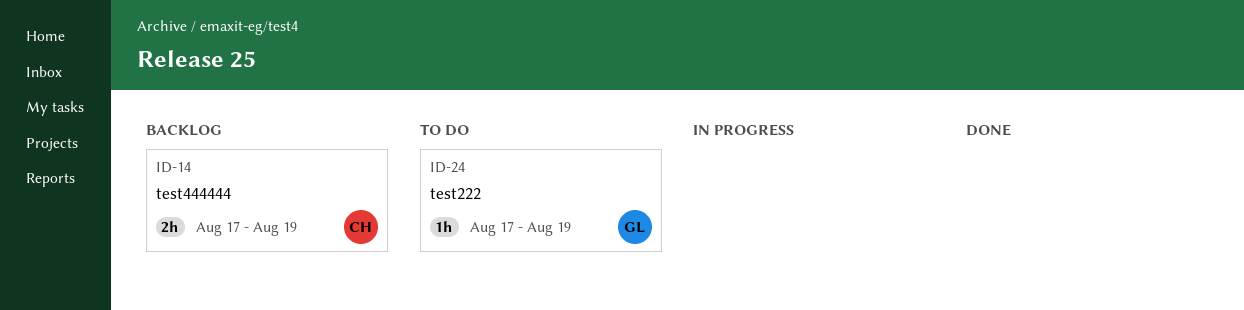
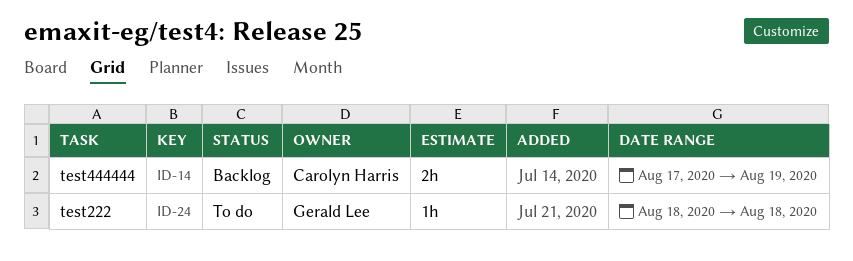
ID-24, start: Aug 17 -> Aug 18
ID-24, due: Aug 19 -> Aug 18

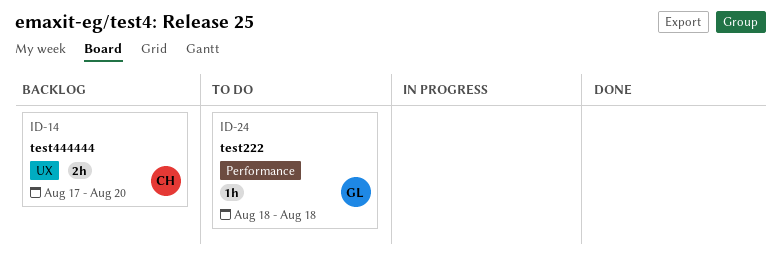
ID-14, due: Aug 19 -> Aug 20

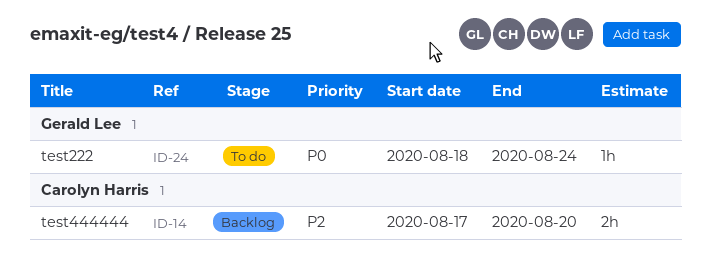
ID-24, due: Aug 18 -> Aug 24

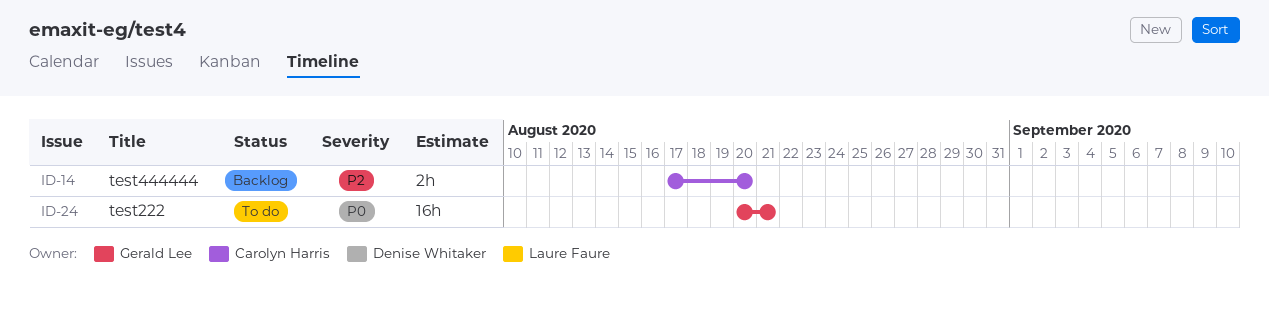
ID-24, estimate: 1h -> 16h
ID-24, start: Aug 18 -> Aug 20
ID-24, due: Aug 24 -> Aug 21

